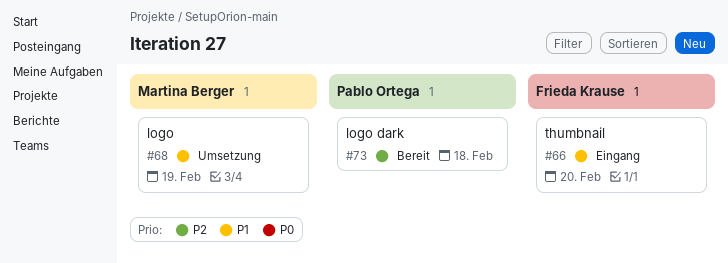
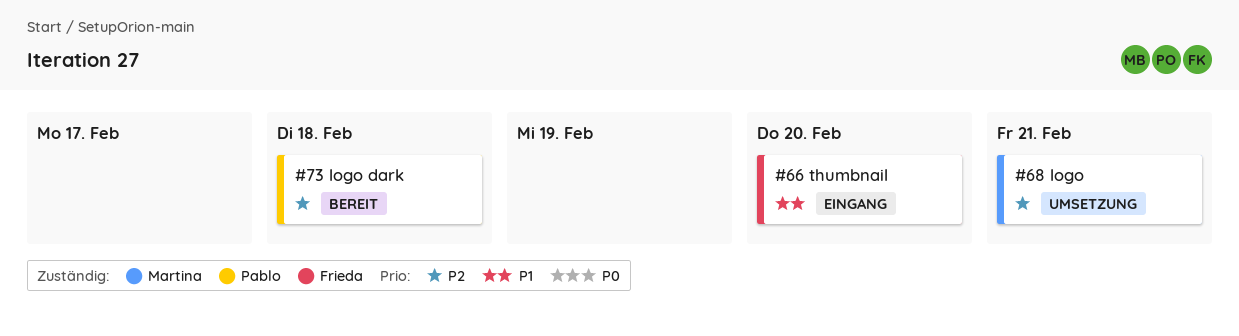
#68, priority: P1 -> P2
#68, due: Feb 19 -> Feb 21

